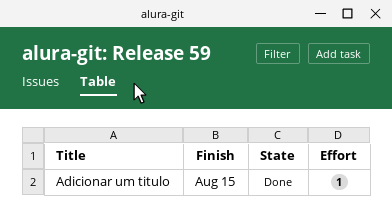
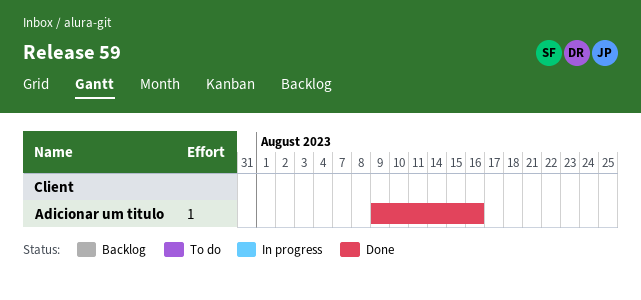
Adicionar um titulo, due: Aug 15 -> Aug 16

